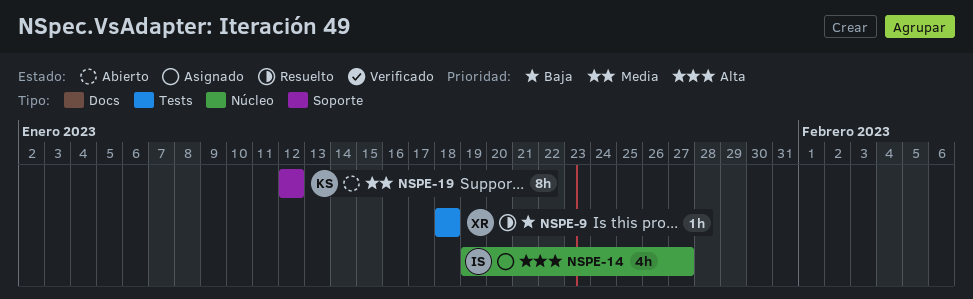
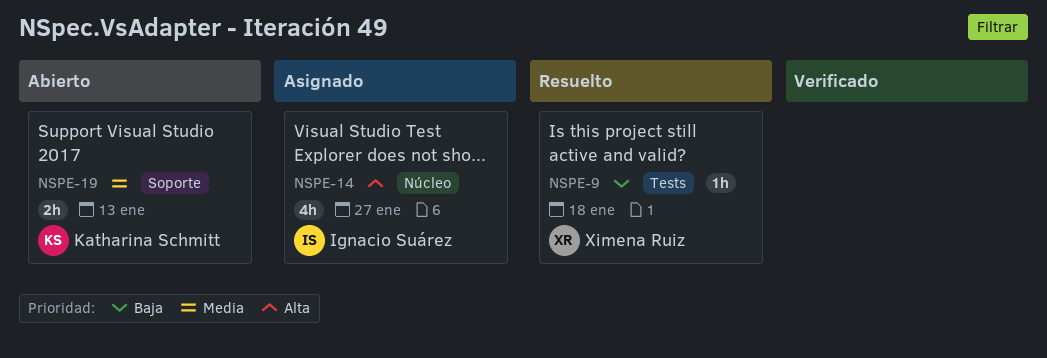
NSPE-19, estimate: 8h -> 2h
NSPE-19, due: Jan 12 -> Jan 13

